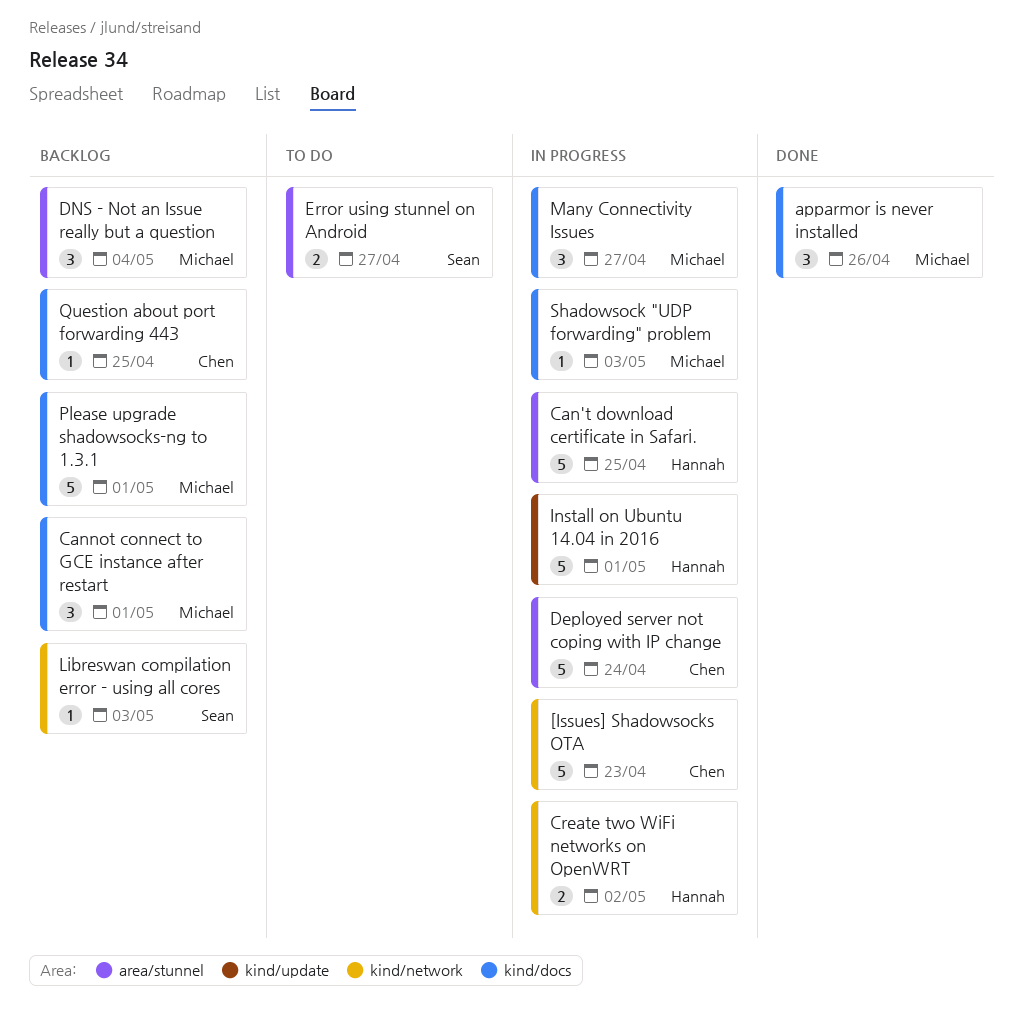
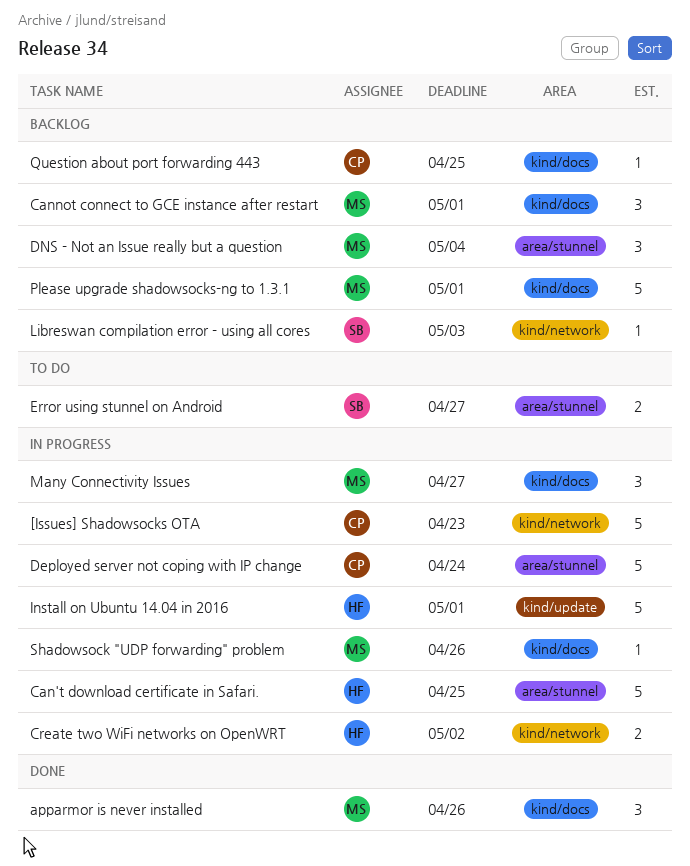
Shadowsock "UDP forwarding" problem, due: May 3 -> Apr 26

